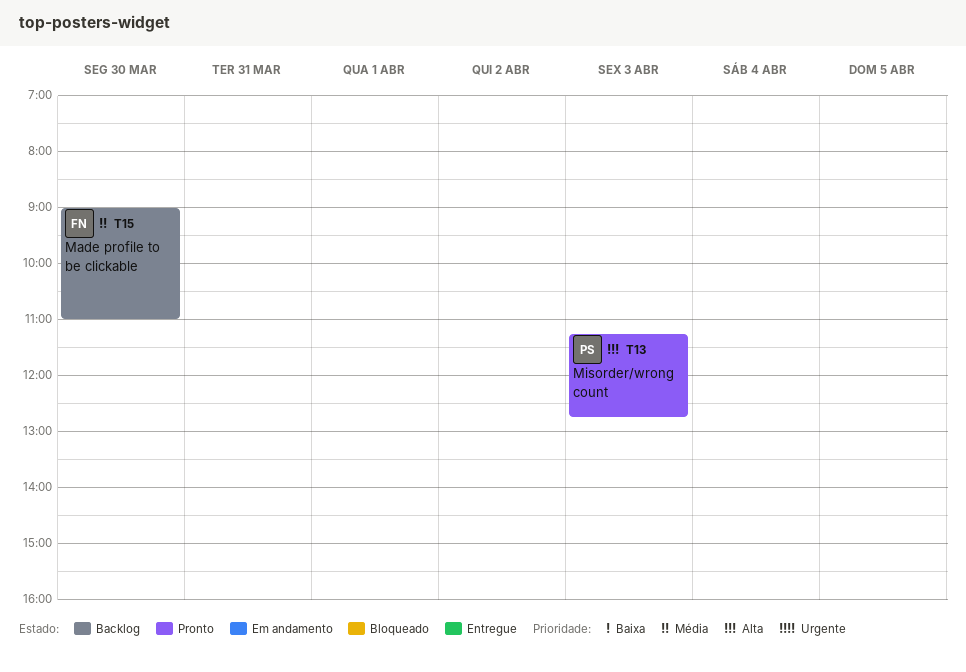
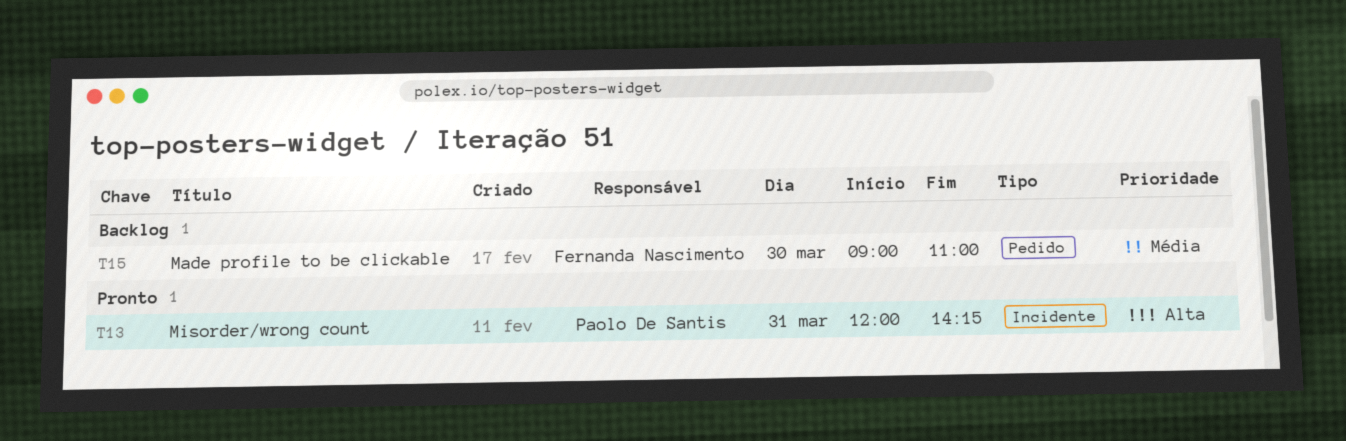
T13, day: Apr 3 -> Mar 31
T13, begins: 11:15 -> 12:00
T13, ends: 12:45 -> 14:15

